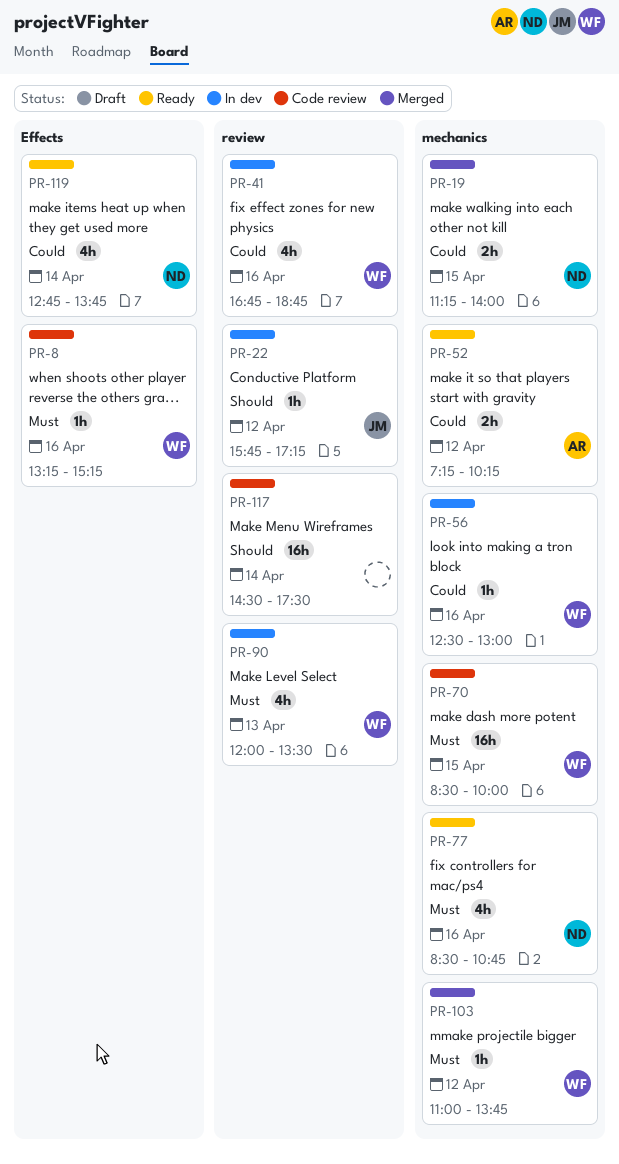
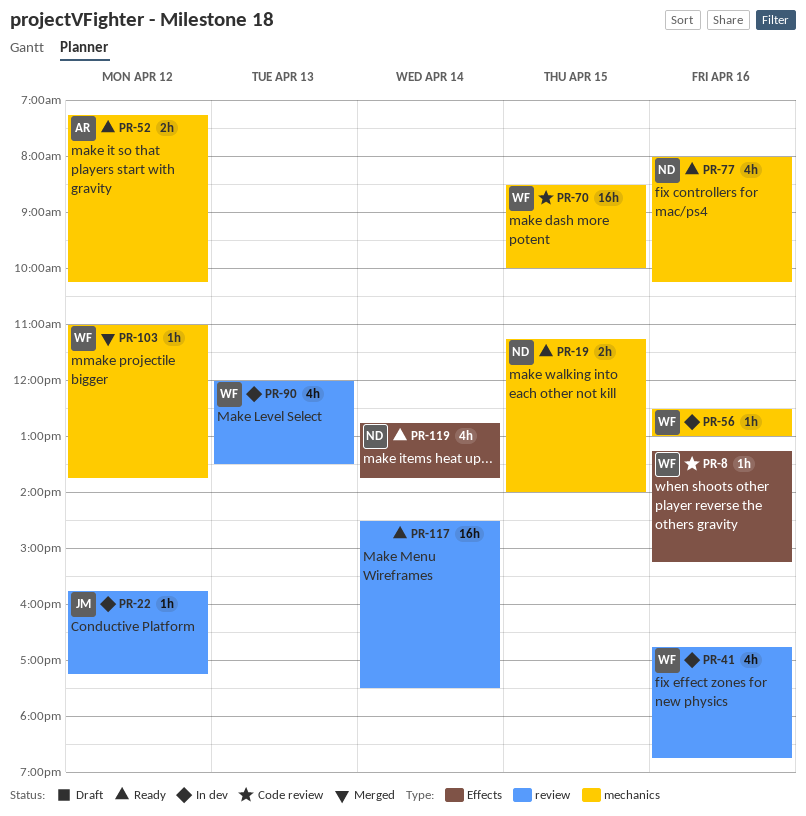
PR-19, status: Merged -> Ready
PR-77, begins: 08:30 -> 08:00
PR-77, ends: 10:45 -> 10:15
PR-117, status: Code review -> Ready

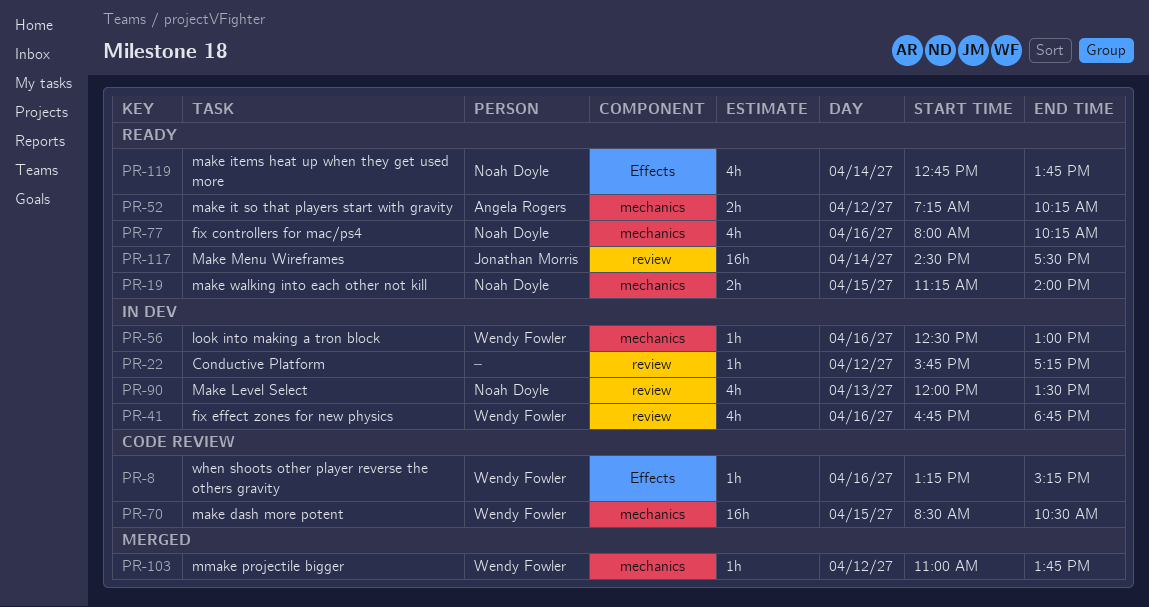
PR-22, owner: Jonathan Morris -> none
PR-70, ends: 10:00 -> 10:30
PR-90, owner: Wendy Fowler -> Noah Doyle
PR-117, owner: none -> Jonathan Morris

